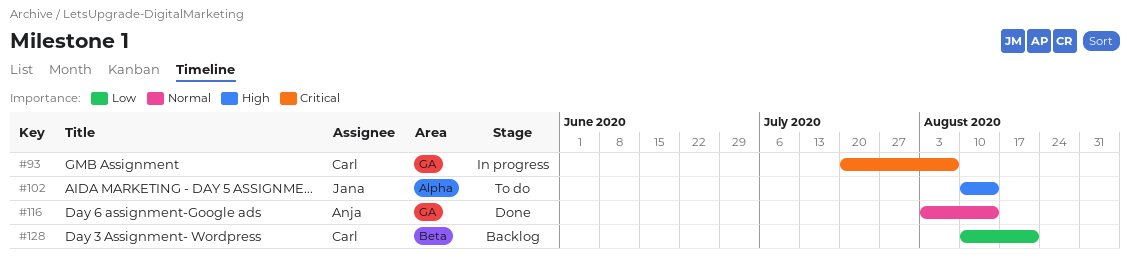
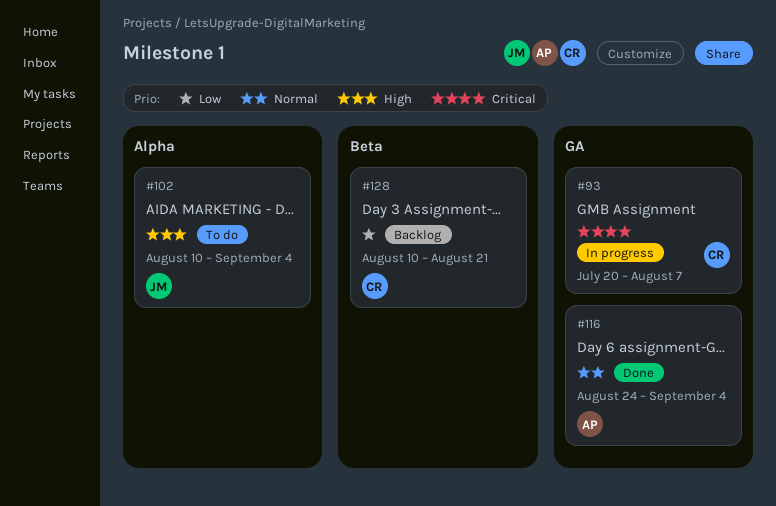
#102, due: Aug 14 -> Sep 4
#116, start: Aug 3 -> Aug 24
#116, due: Aug 14 -> Sep 4

